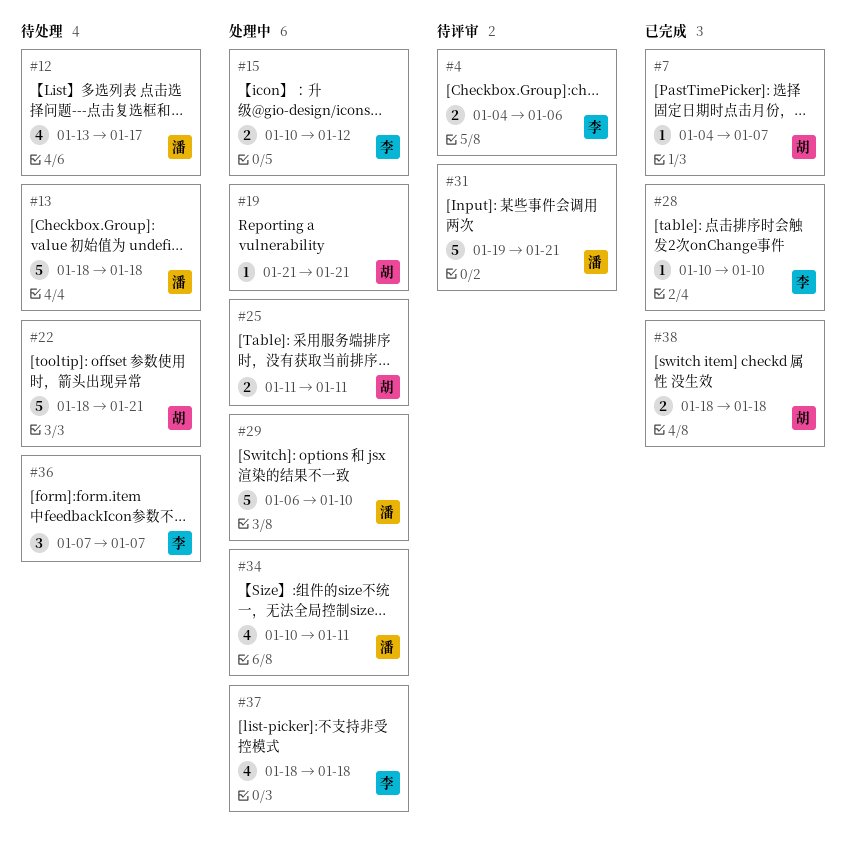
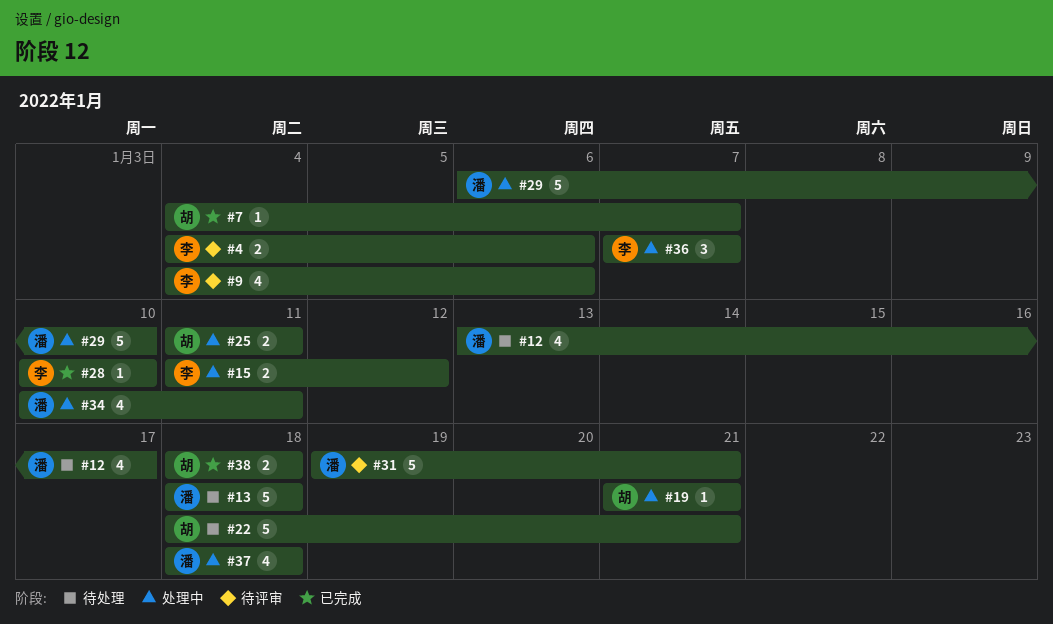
#9: none -> present
#15, start: Jan 10 -> Jan 11
#36, status: 待处理 -> 处理中
#37, owner: 李 -> 潘

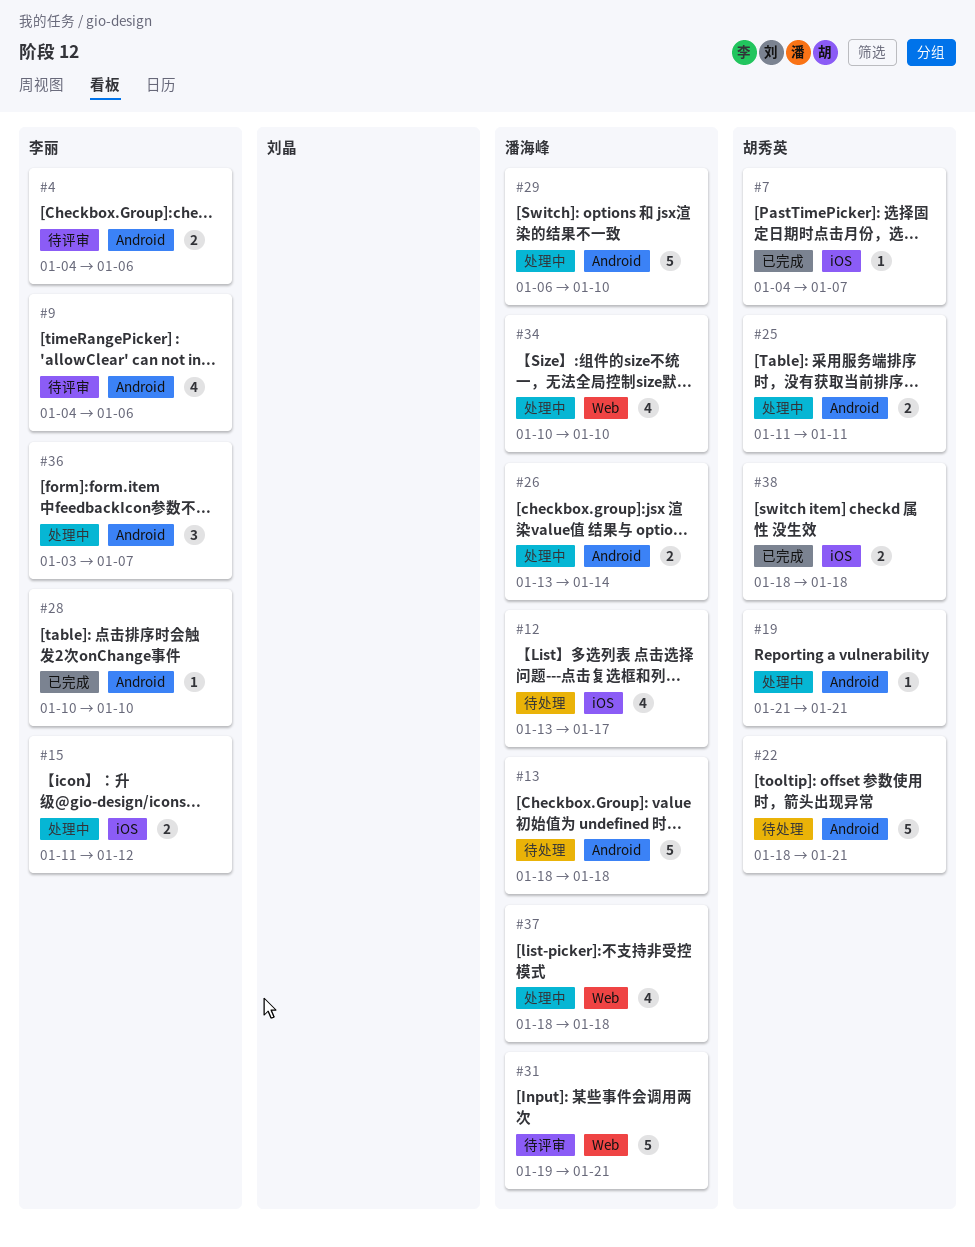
#26: none -> present
#34, due: Jan 11 -> Jan 10
#36, start: Jan 7 -> Jan 3

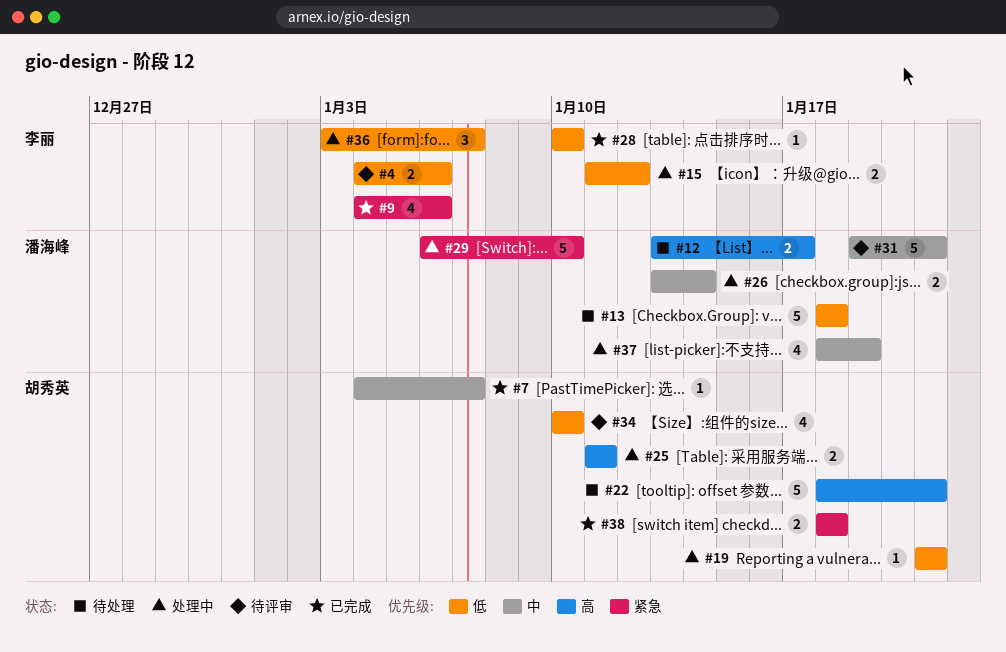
#9, status: 待评审 -> 已完成
#12, estimate: 4 -> 2
#34, status: 处理中 -> 待评审
#34, owner: 潘海峰 -> 胡秀英
#37, due: Jan 18 -> Jan 19

